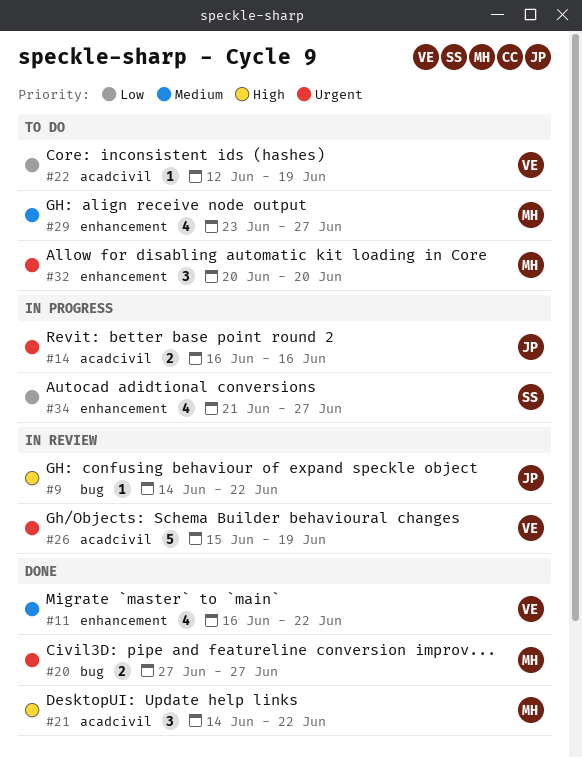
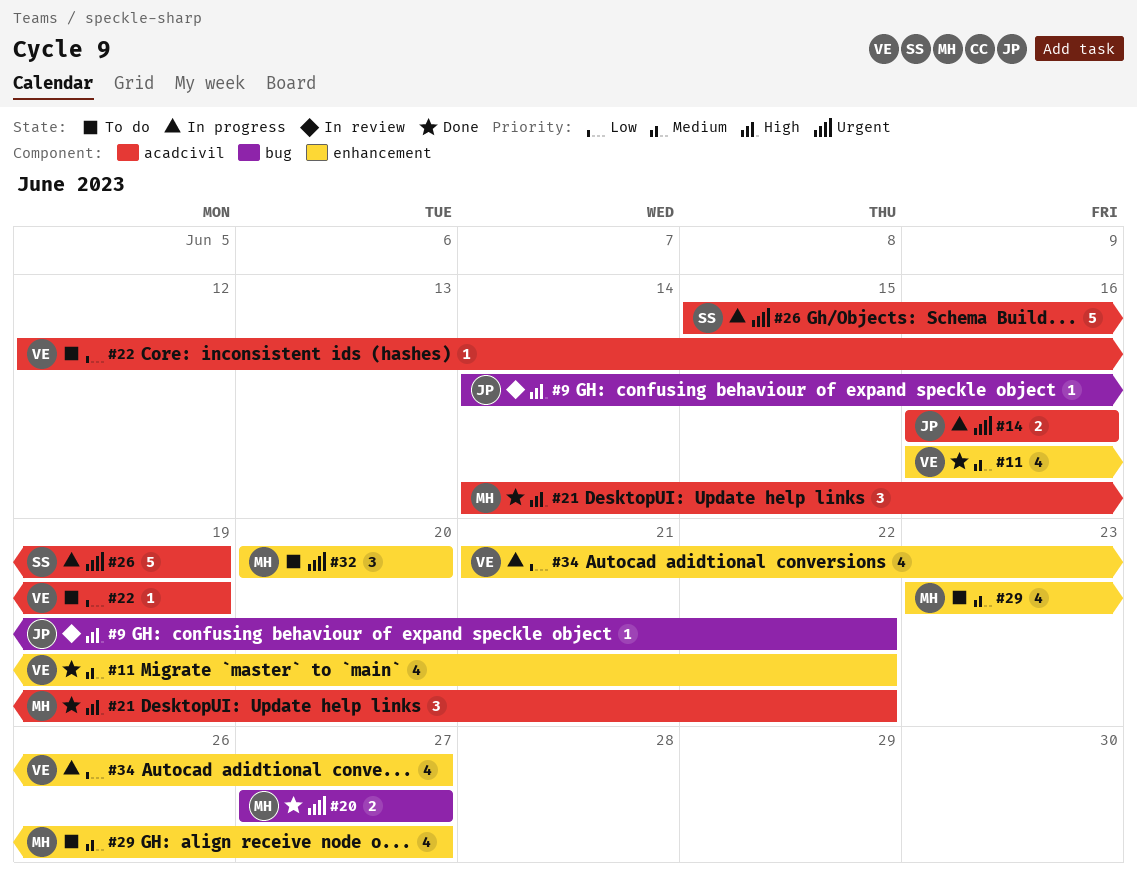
#26, status: In review -> In progress
#26, owner: VE -> SS
#34, owner: SS -> VE

